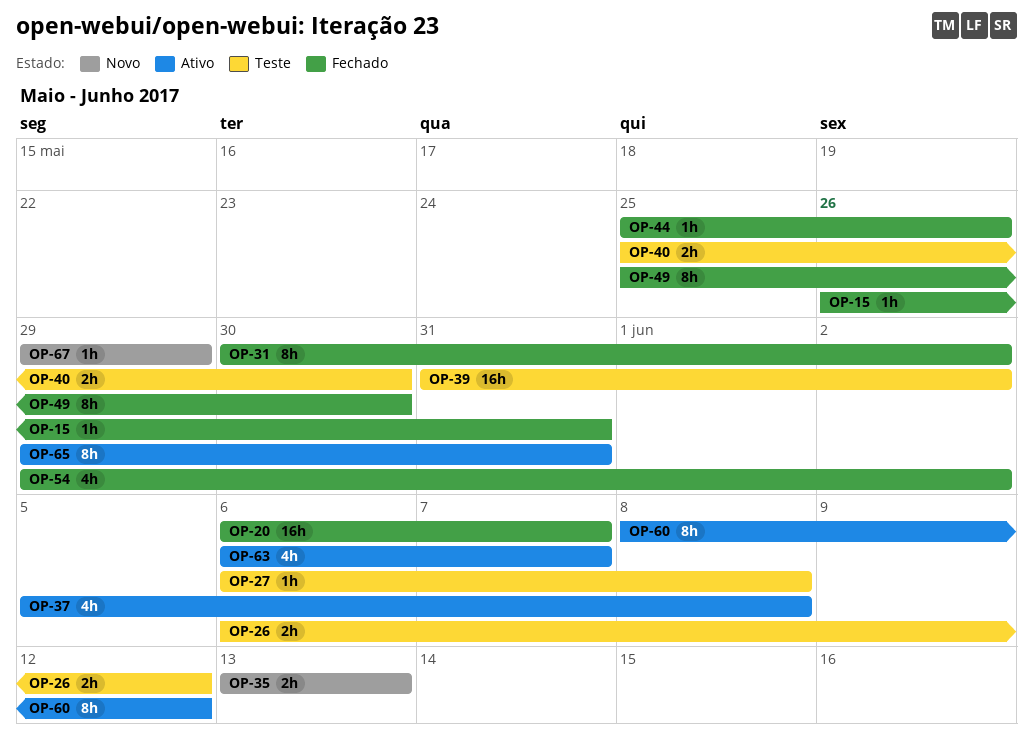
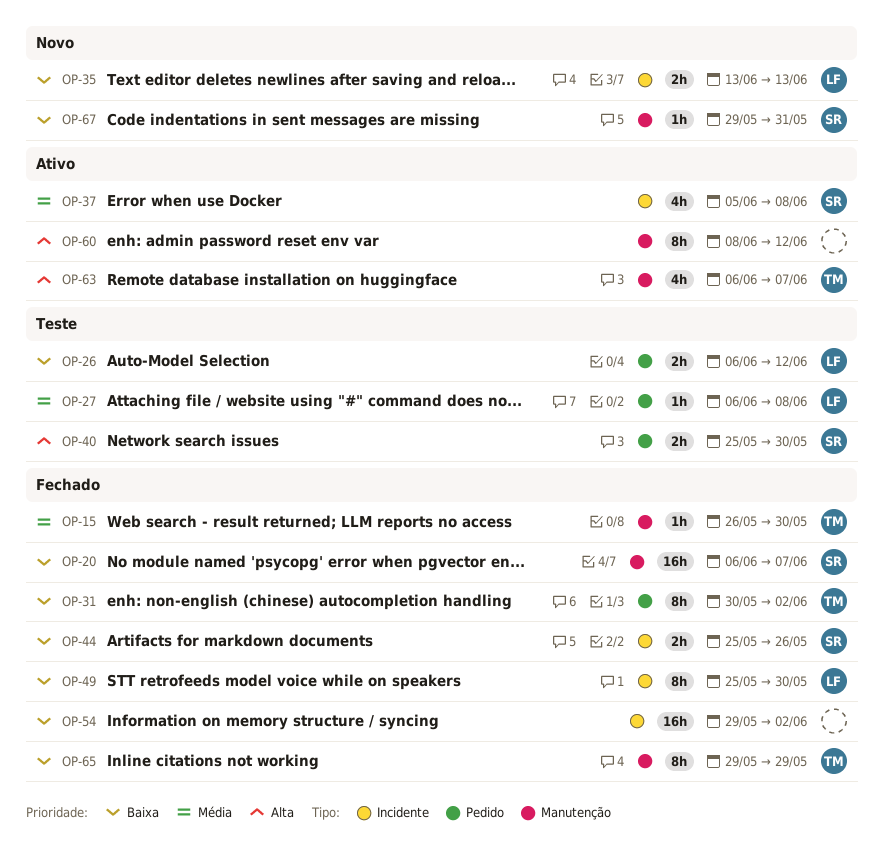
OP-15, due: May 31 -> May 30
OP-39: present -> none
OP-44, estimate: 1h -> 2h
OP-54, estimate: 4h -> 16h
OP-65, status: Ativo -> Fechado
OP-65, due: May 31 -> May 29
OP-67, due: May 29 -> May 31

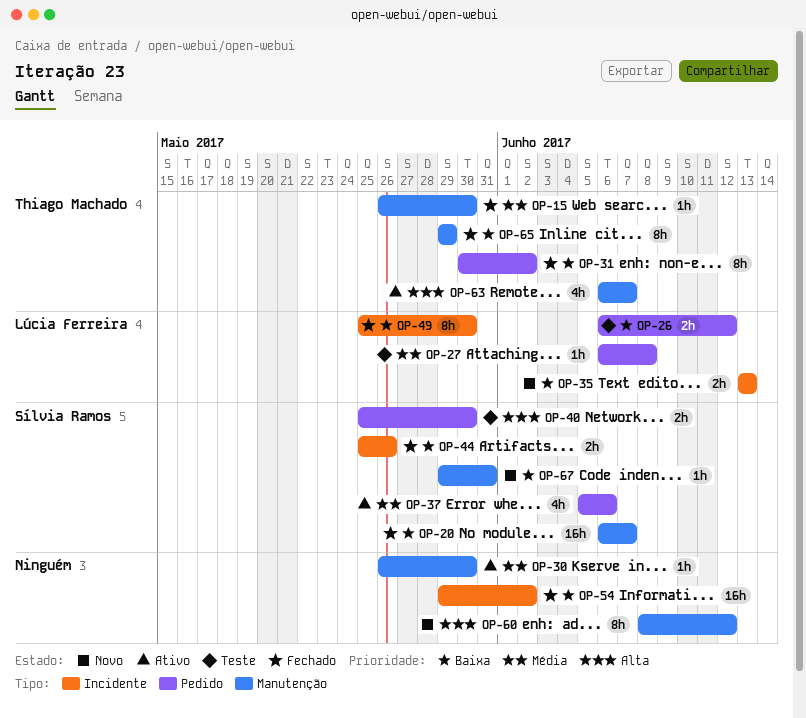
OP-30: none -> present
OP-37, label: Incidente -> Pedido
OP-37, due: Jun 8 -> Jun 6
OP-60, status: Ativo -> Novo

